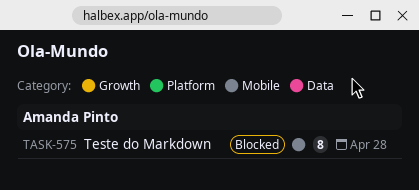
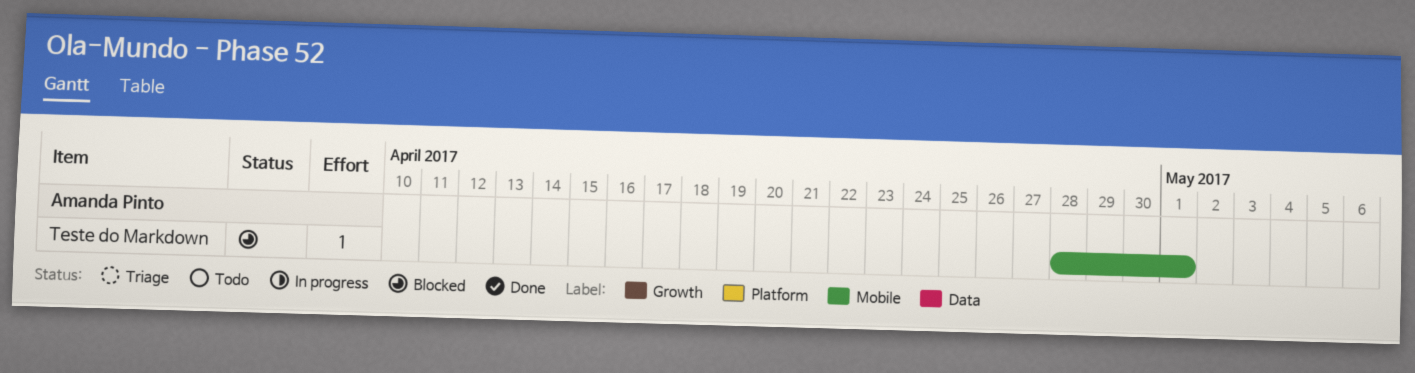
Teste do Markdown, estimate: 8 -> 1
Teste do Markdown, due: Apr 28 -> May 1

